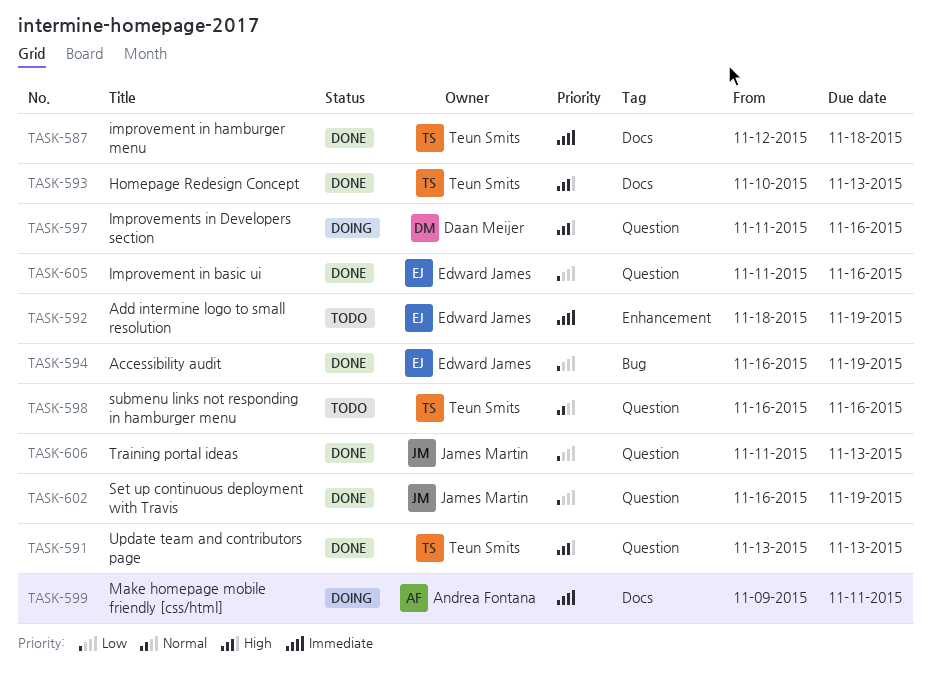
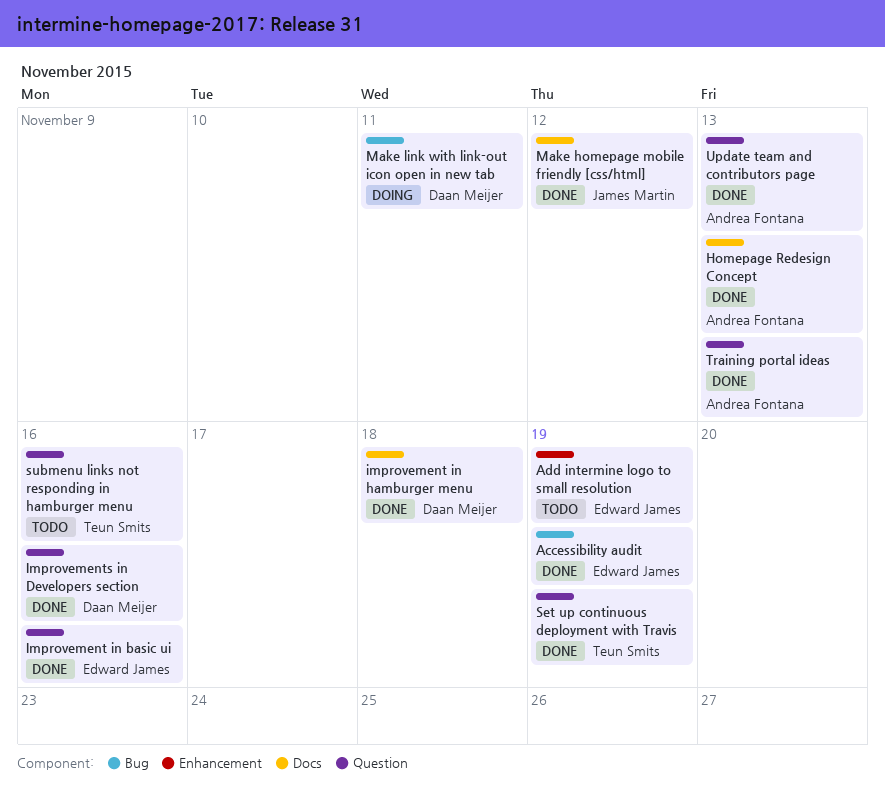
Homepage Redesign Concept, owner: Teun Smits -> Andrea Fontana
improvement in hamburger menu, owner: Teun Smits -> Daan Meijer
Improvements in Developers section, status: Doing -> Done
Make homepage mobile friendly [css/html], status: Doing -> Done
Make homepage mobile friendly [css/html], owner: Andrea Fontana -> James Martin
Make homepage mobile friendly [css/html], due: Nov 11 -> Nov 12
Make link with link-out icon open in new tab: none -> present
Set up continuous deployment with Travis, owner: James Martin -> Teun Smits
Training portal ideas, owner: James Martin -> Andrea Fontana
Update team and contributors page, owner: Teun Smits -> Andrea Fontana

